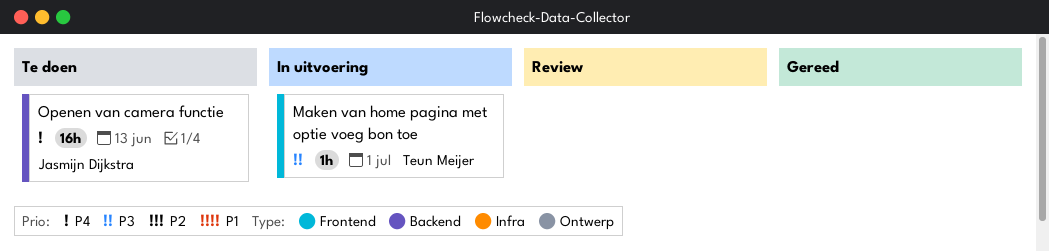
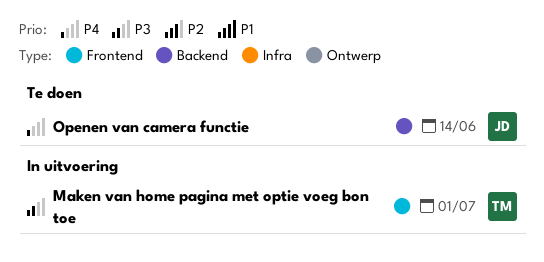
Openen van camera functie, due: Jun 13 -> Jun 14

